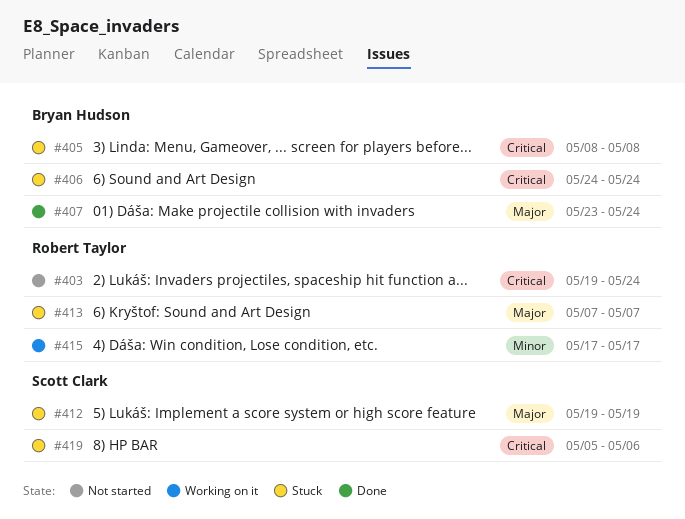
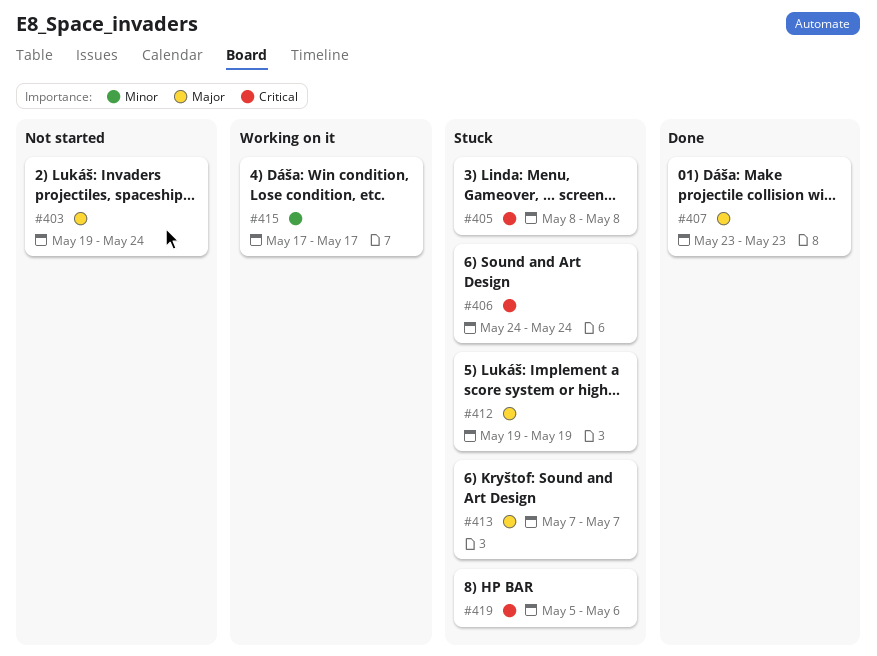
#403, priority: Critical -> Major
#407, due: May 24 -> May 23

